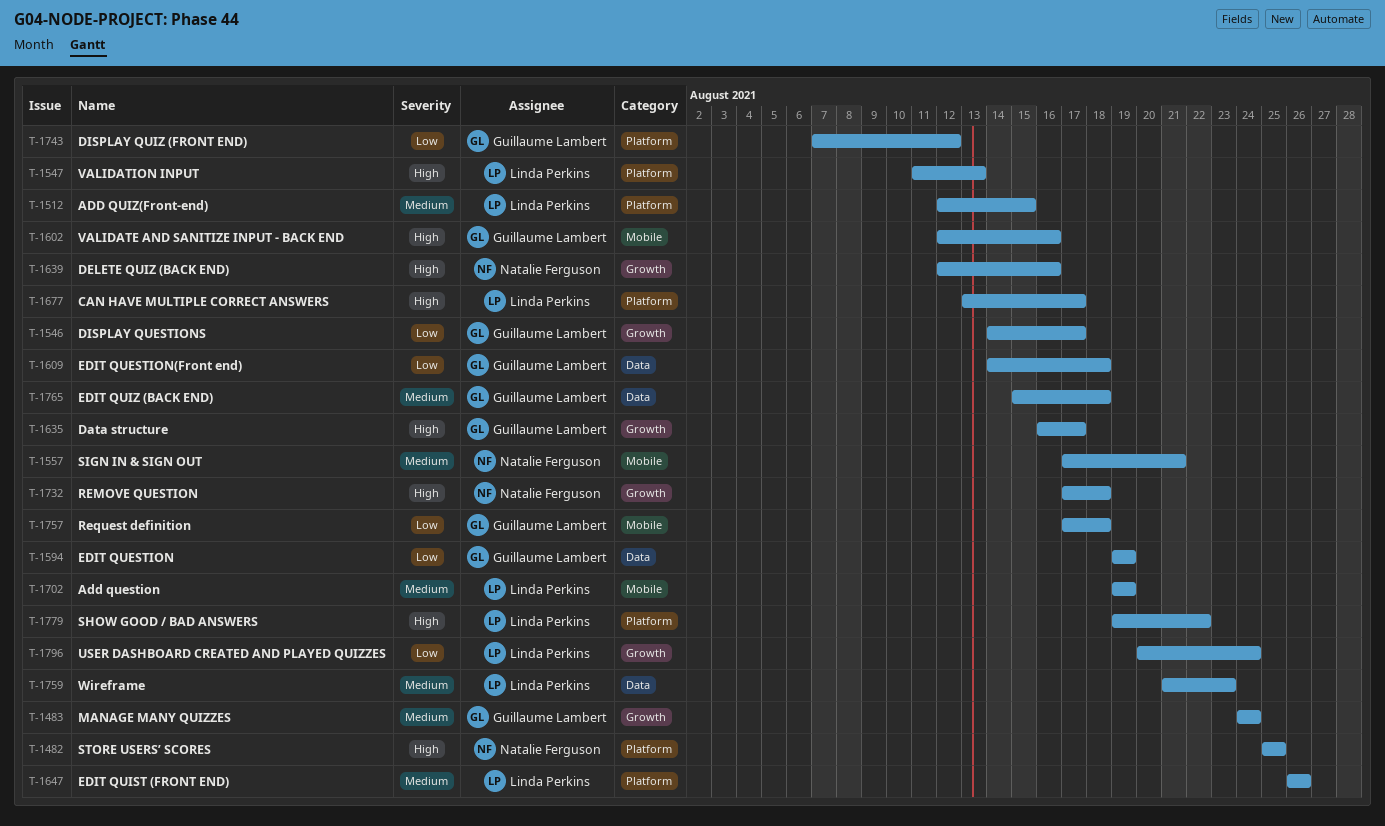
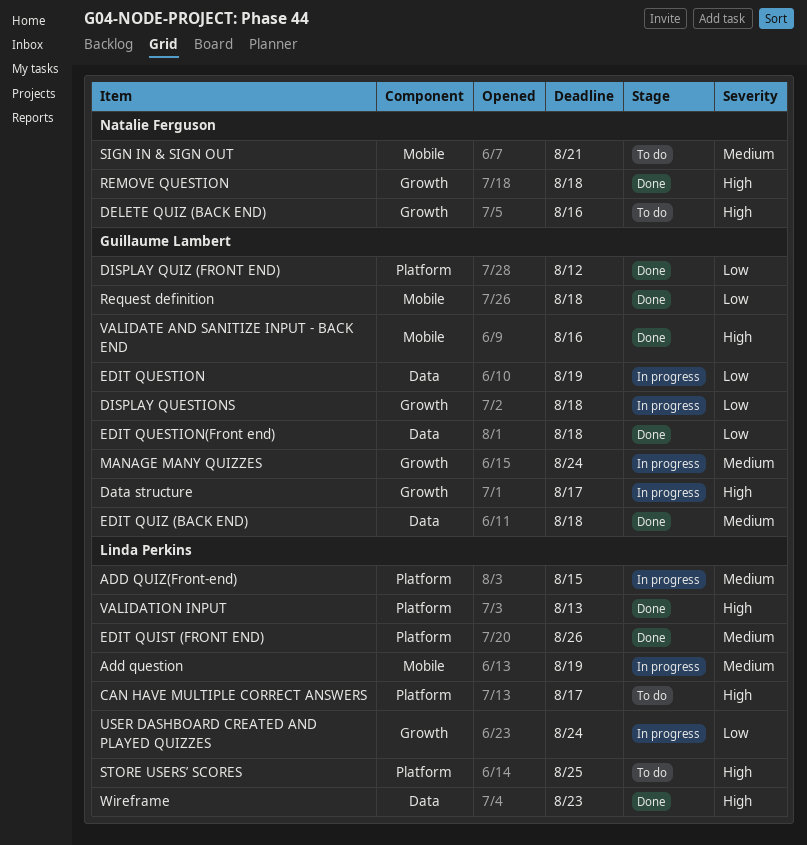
DISPLAY QUESTIONS, due: Aug 17 -> Aug 18
SHOW GOOD / BAD ANSWERS: present -> none
STORE USERS’ SCORES, owner: Natalie Ferguson -> Linda Perkins
Wireframe, priority: Medium -> High

